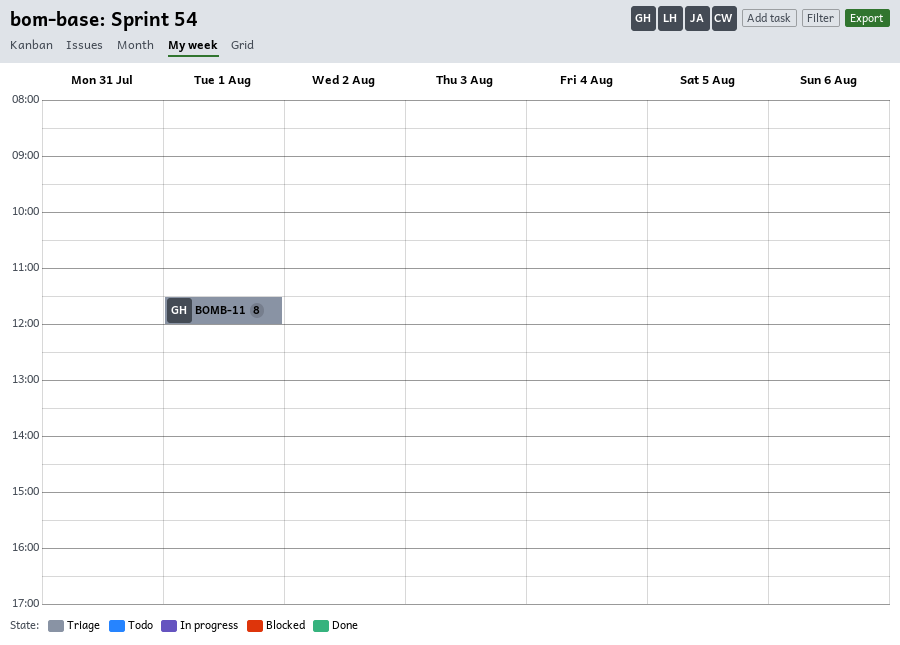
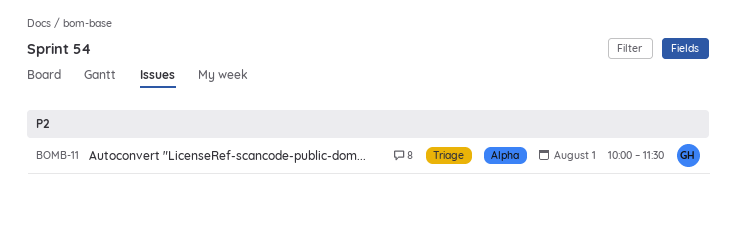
BOMB-11, begins: 11:30 -> 10:00
BOMB-11, ends: 12:00 -> 11:30

